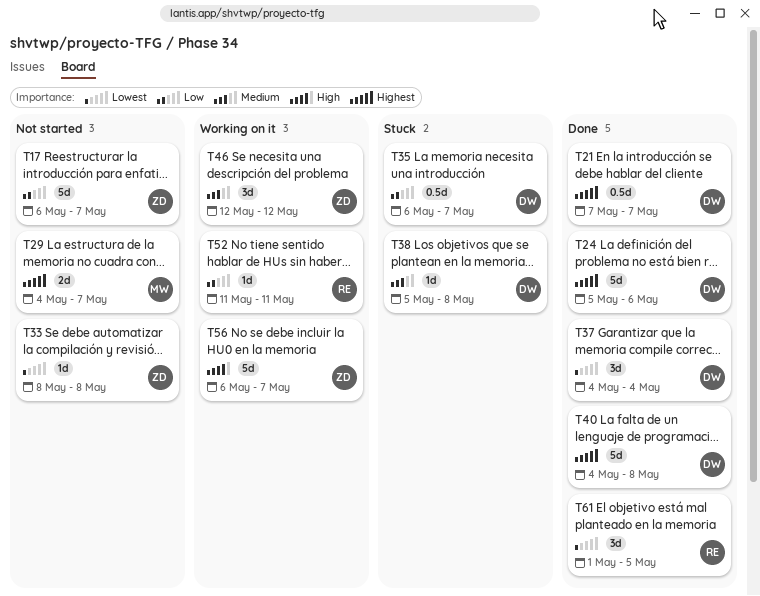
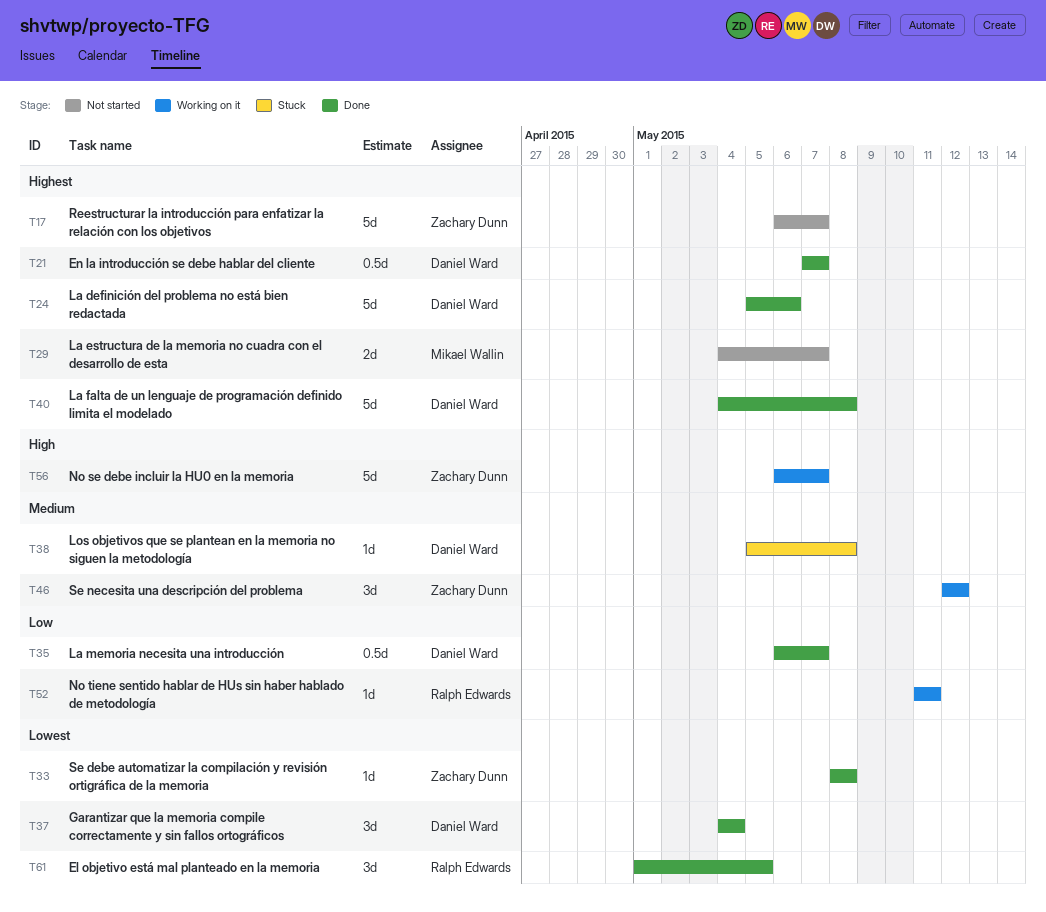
T17, priority: Low -> Highest
T33, status: Not started -> Done
T35, status: Stuck -> Done

